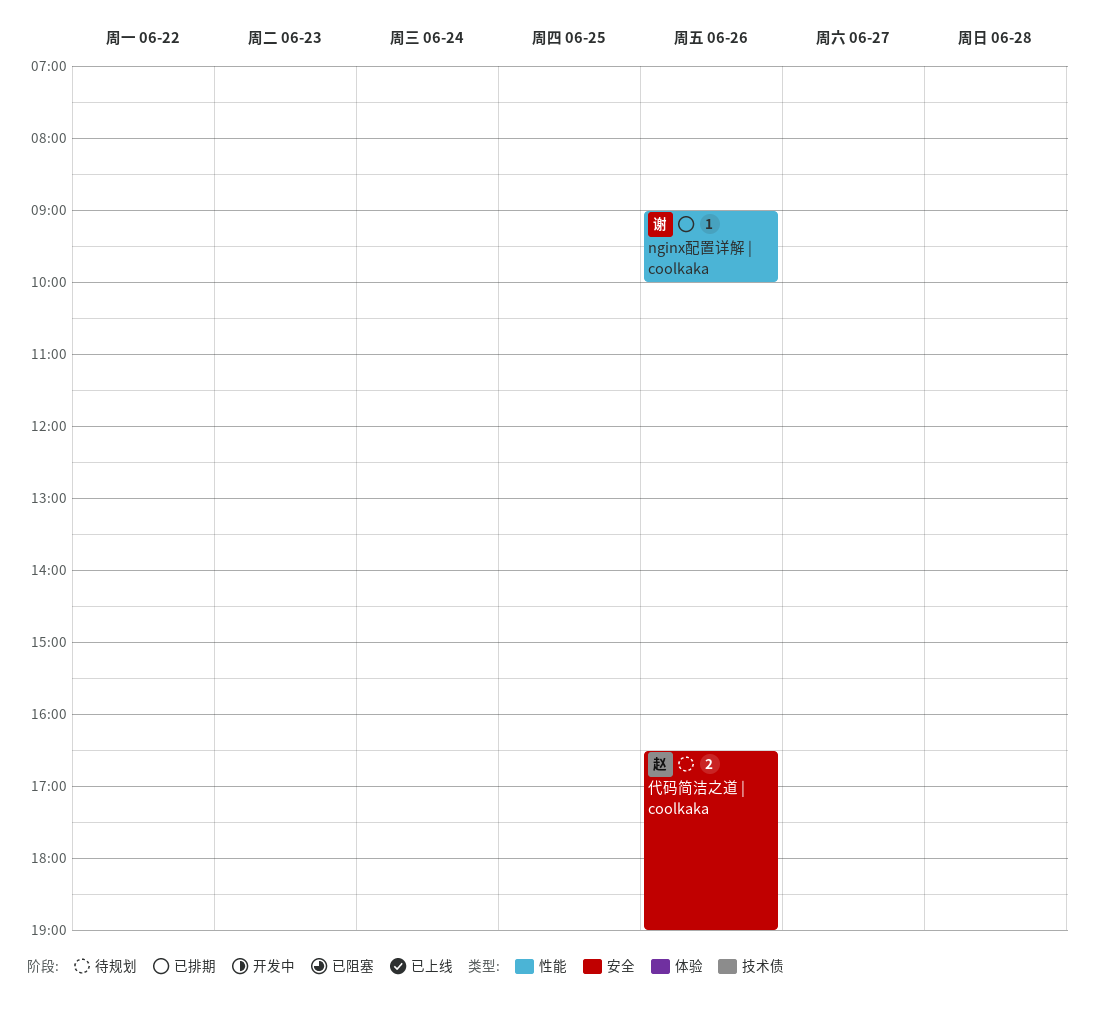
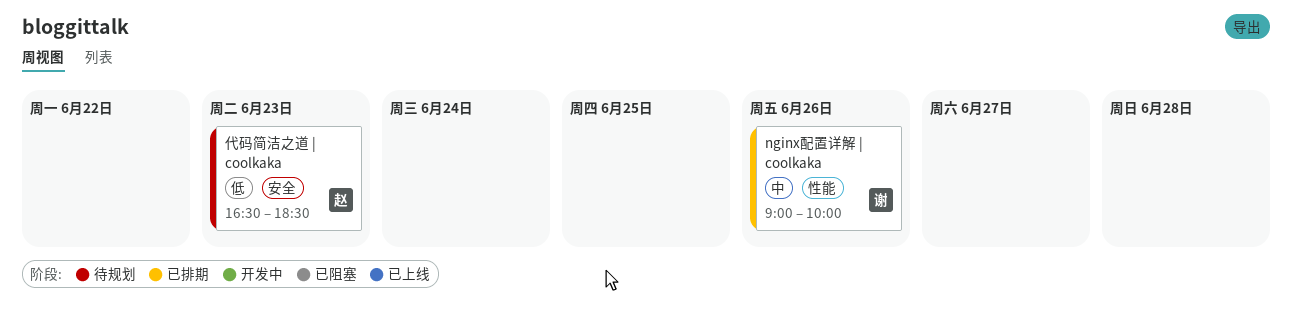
代码简洁之道 | coolkaka, day: Jun 26 -> Jun 23
代码简洁之道 | coolkaka, ends: 19:00 -> 18:30

